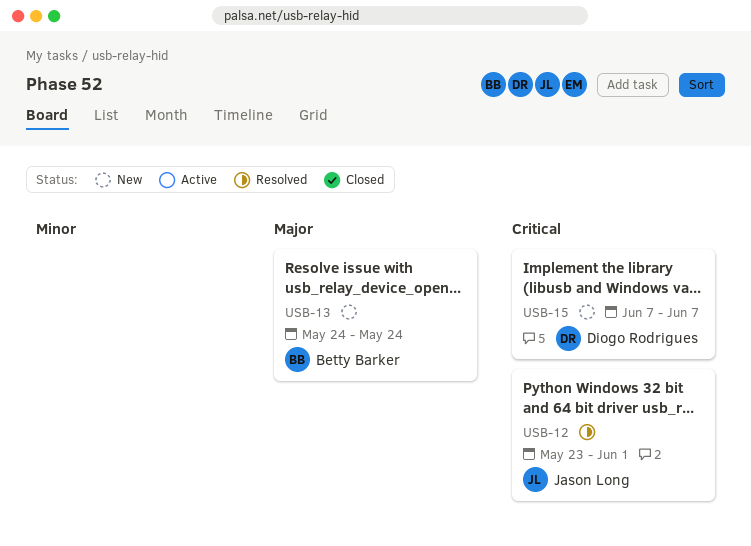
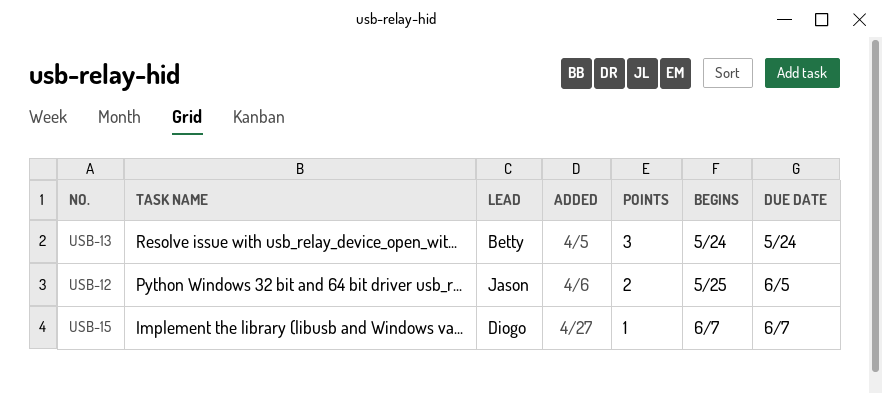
USB-12, start: May 23 -> May 25
USB-12, due: Jun 1 -> Jun 5

